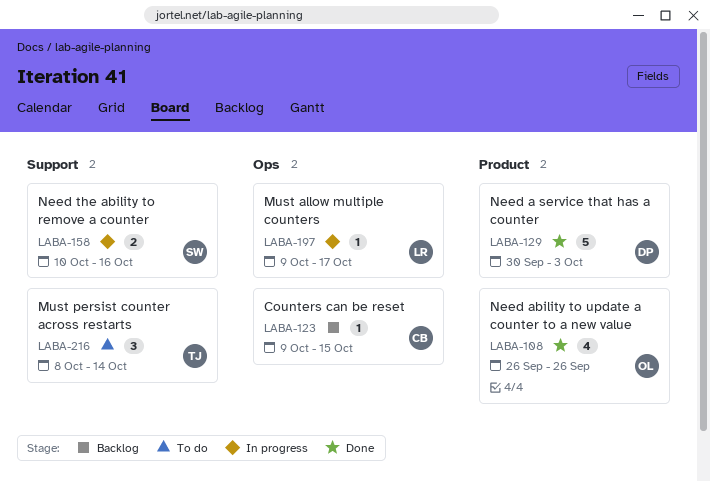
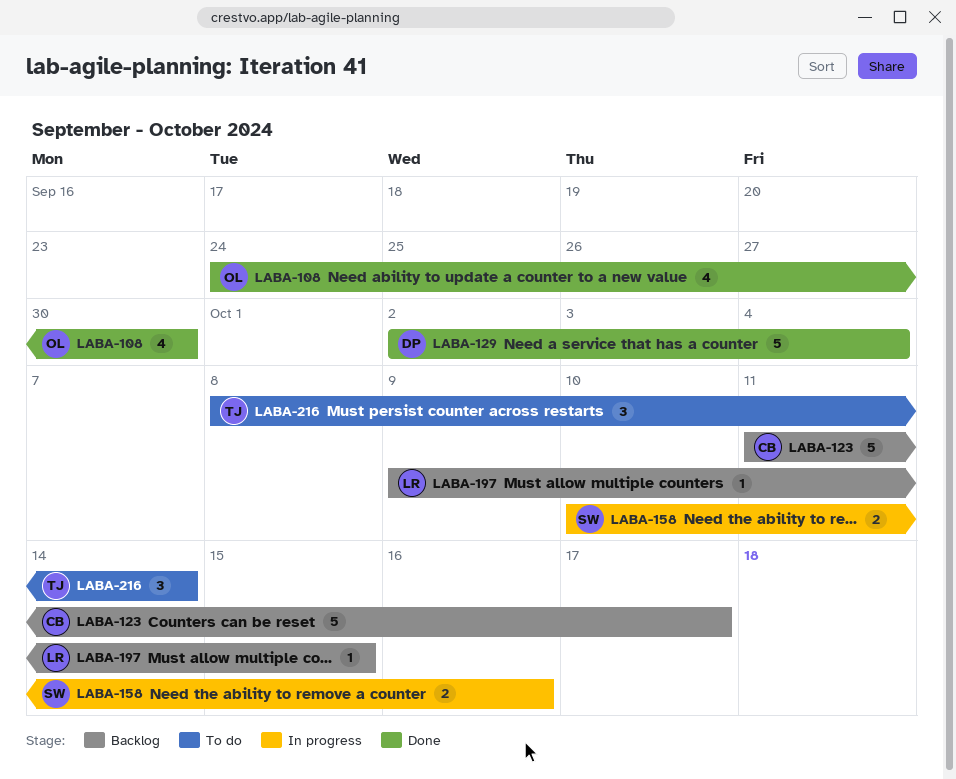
LABA-108, start: Sep 26 -> Sep 24
LABA-108, due: Sep 26 -> Sep 30
LABA-123, estimate: 1 -> 5
LABA-123, start: Oct 9 -> Oct 11
LABA-123, due: Oct 15 -> Oct 17
LABA-129, start: Sep 30 -> Oct 2
LABA-129, due: Oct 3 -> Oct 4
LABA-197, status: In progress -> Backlog
LABA-197, due: Oct 17 -> Oct 15

